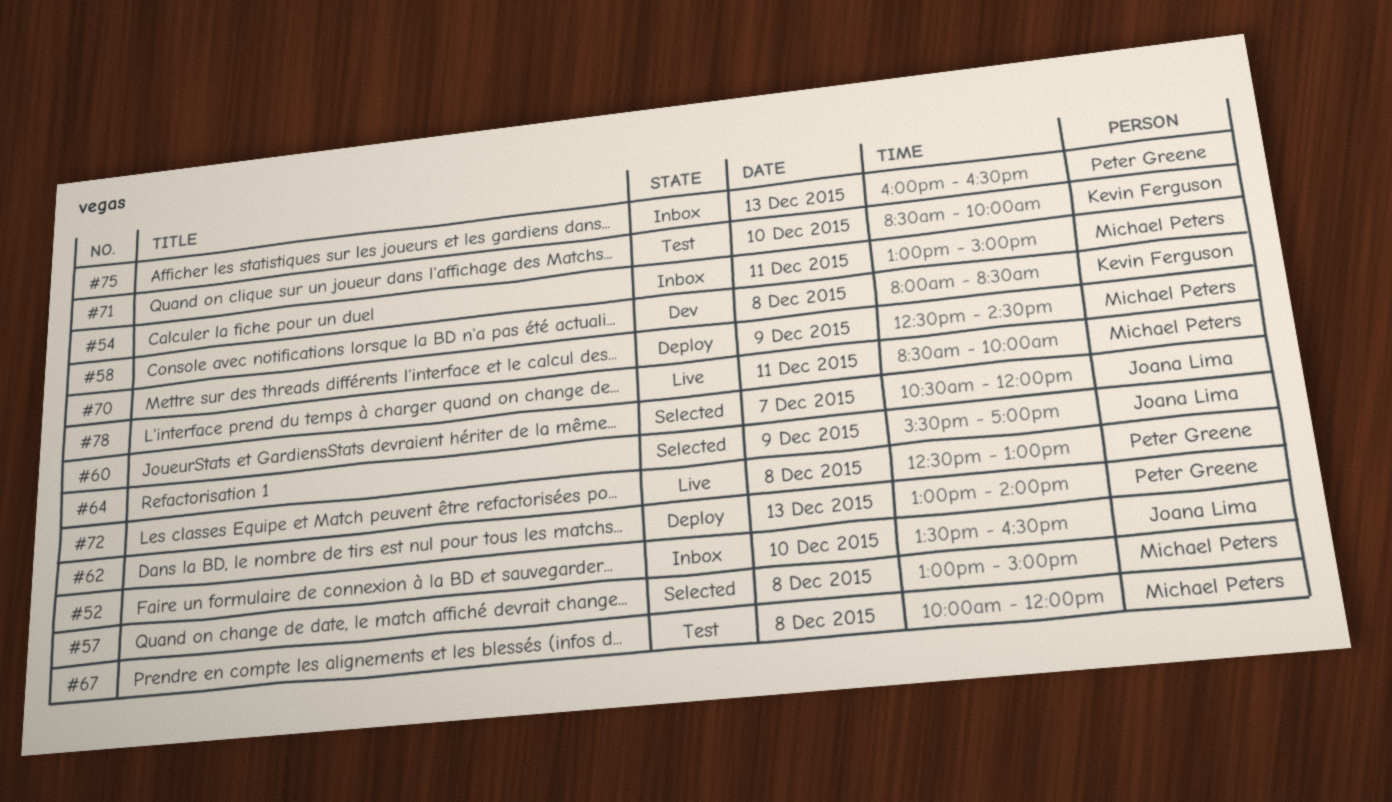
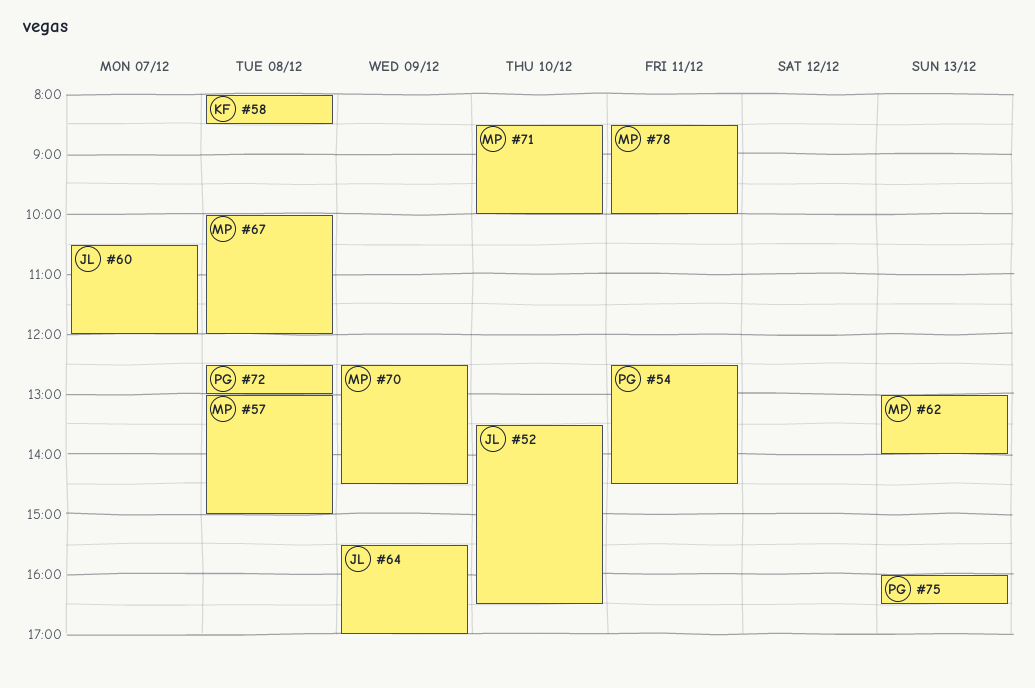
#54, owner: Michael Peters -> Peter Greene
#54, begins: 13:00 -> 12:30
#54, ends: 15:00 -> 14:30
#62, owner: Peter Greene -> Michael Peters
#71, owner: Kevin Ferguson -> Michael Peters

